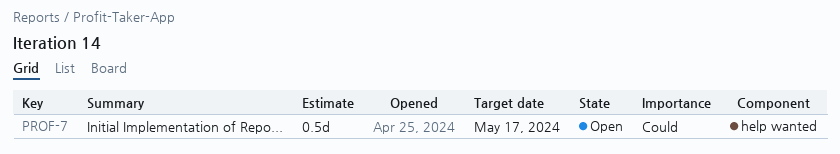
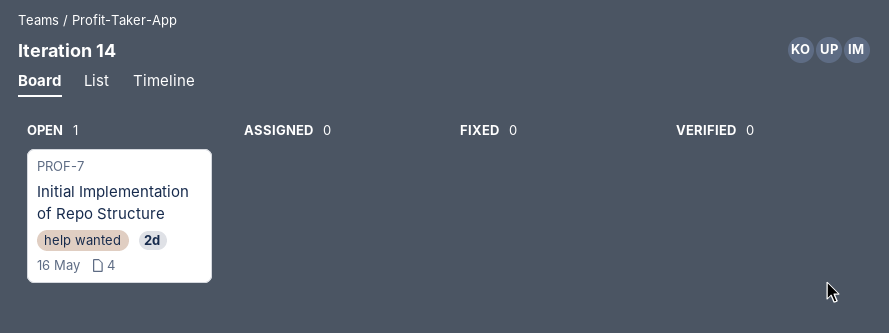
PROF-7, estimate: 0.5d -> 2d
PROF-7, due: May 17 -> May 16

